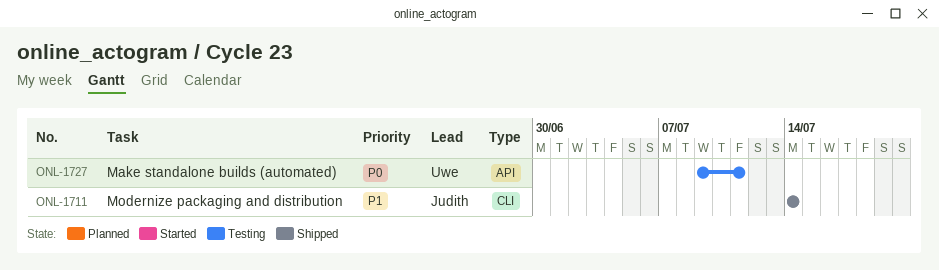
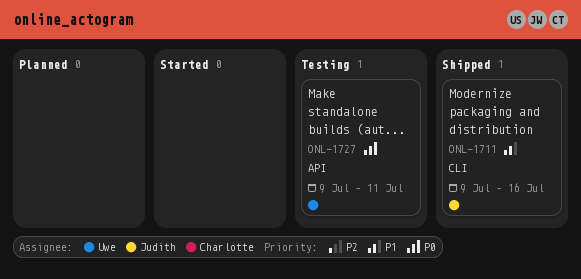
ONL-1711, start: Jul 14 -> Jul 9
ONL-1711, due: Jul 14 -> Jul 16

